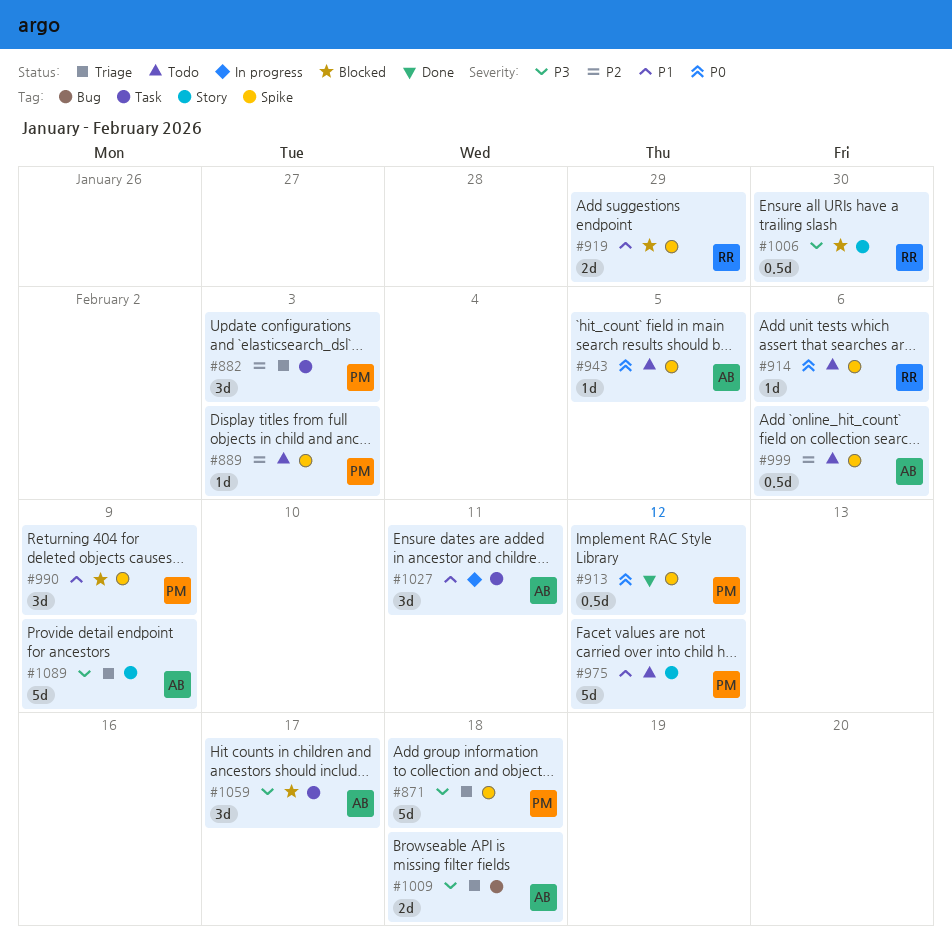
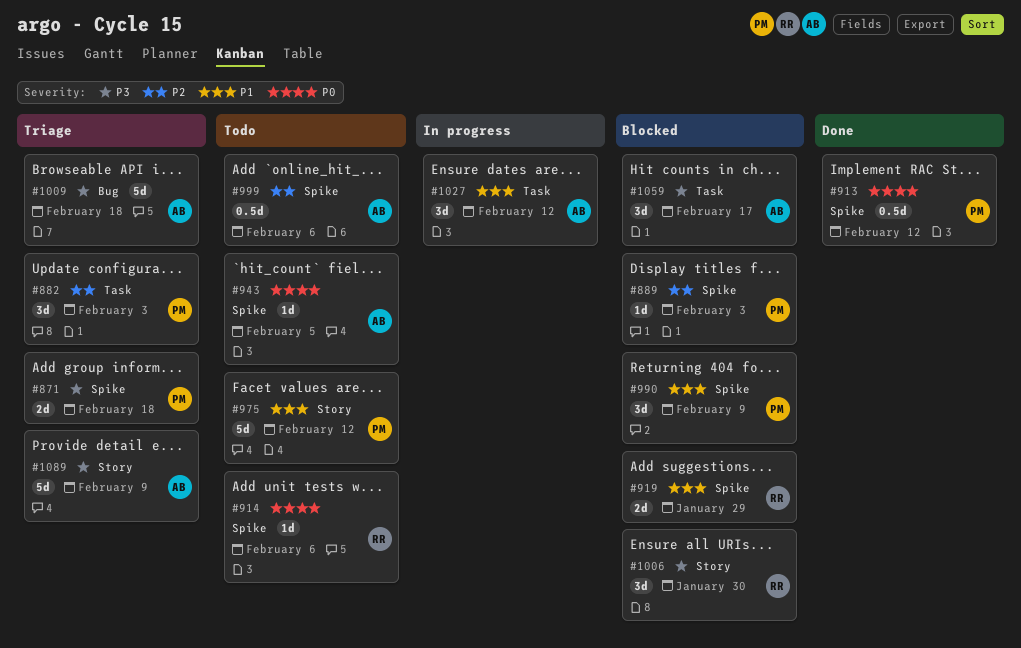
#871, estimate: 5d -> 2d
#889, status: Todo -> Blocked
#1006, estimate: 0.5d -> 3d
#1009, estimate: 2d -> 5d
#1027, due: Feb 11 -> Feb 12

